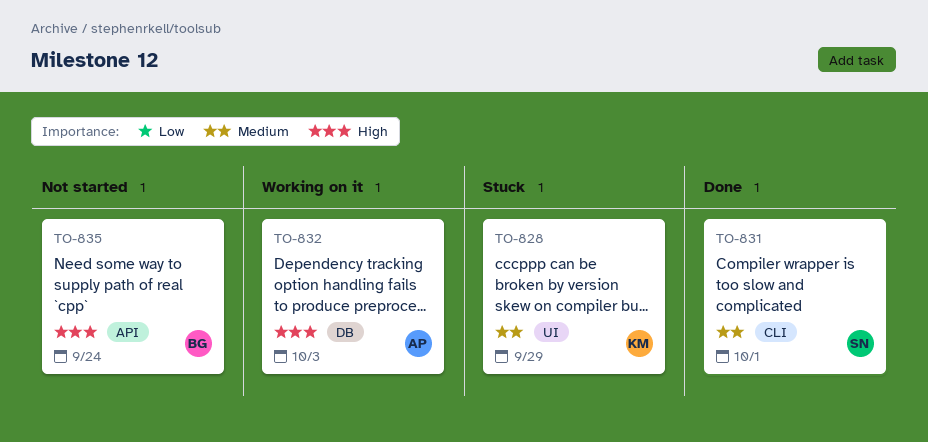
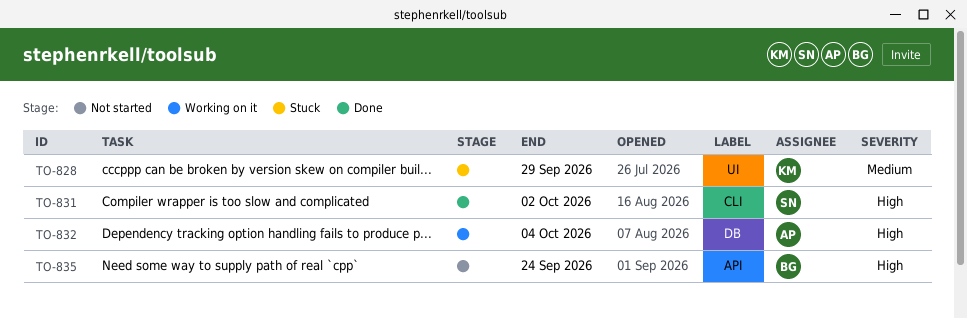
TO-831, priority: Medium -> High
TO-831, due: Oct 1 -> Oct 2
TO-832, due: Oct 3 -> Oct 4

